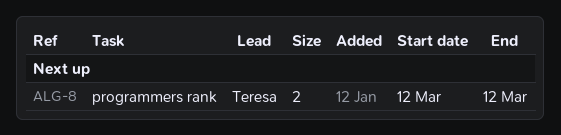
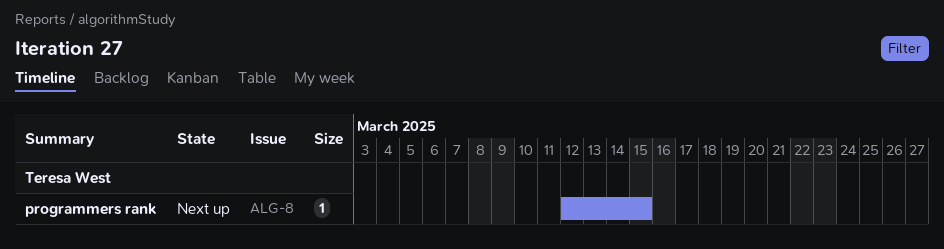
ALG-8, estimate: 2 -> 1
ALG-8, due: Mar 12 -> Mar 15

